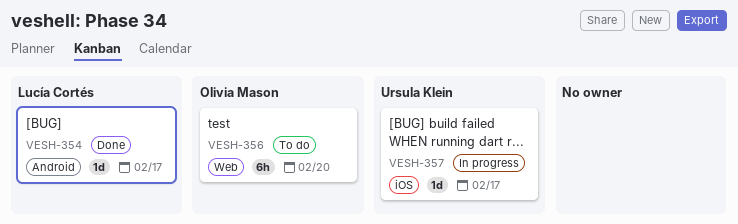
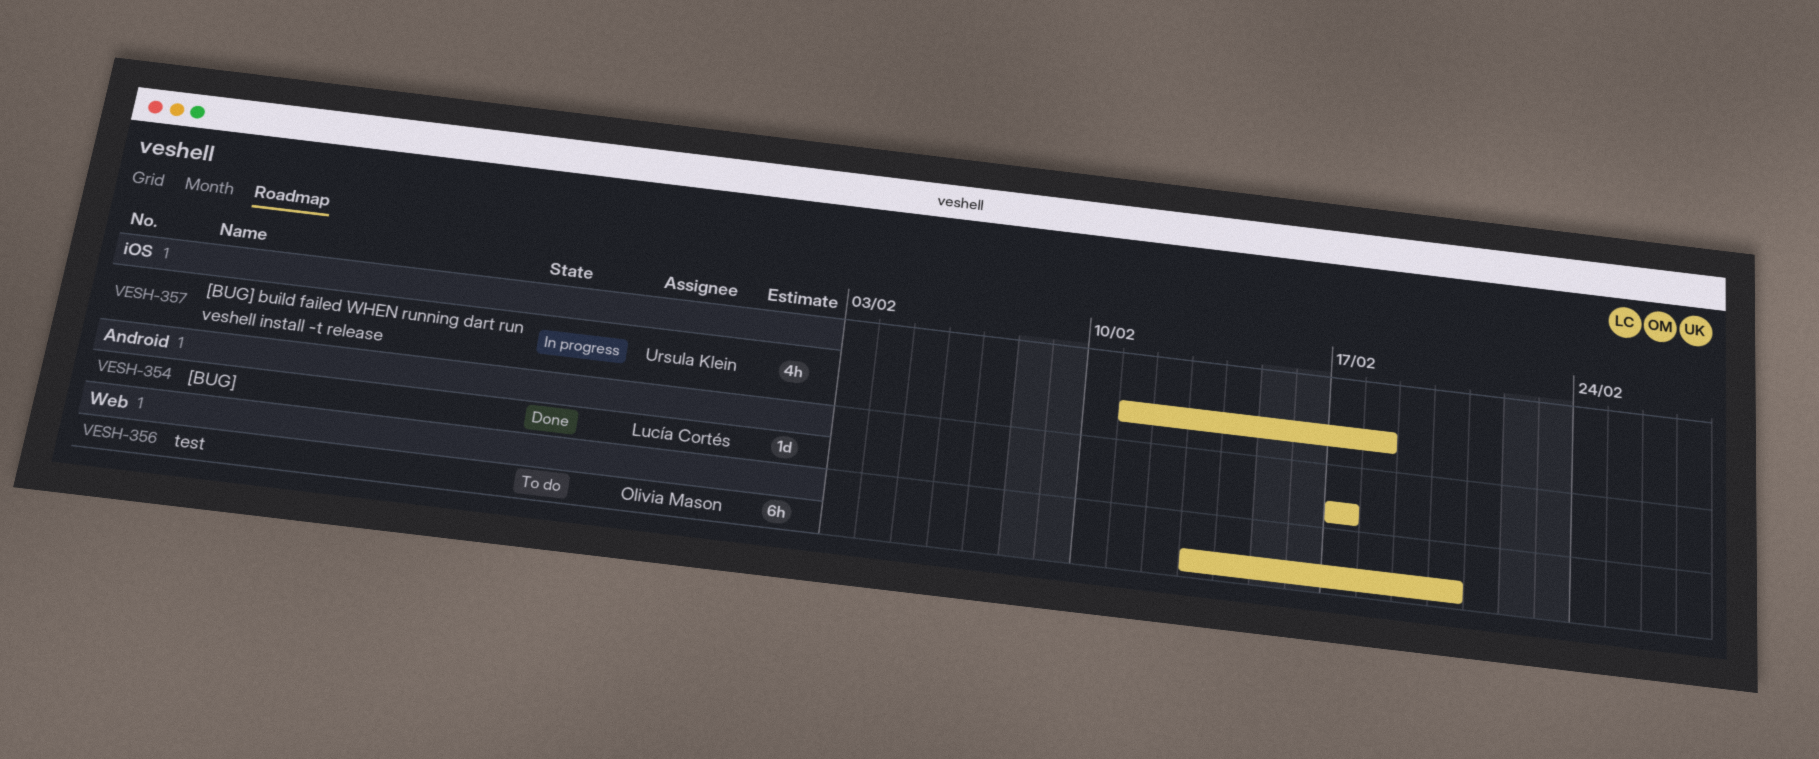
VESH-357, estimate: 1d -> 4h
VESH-357, due: Feb 17 -> Feb 18

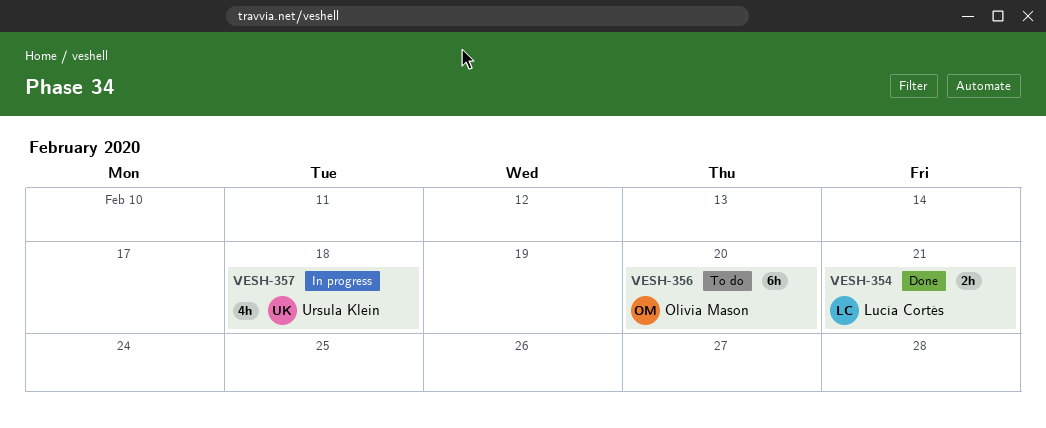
VESH-354, estimate: 1d -> 2h
VESH-354, due: Feb 17 -> Feb 21

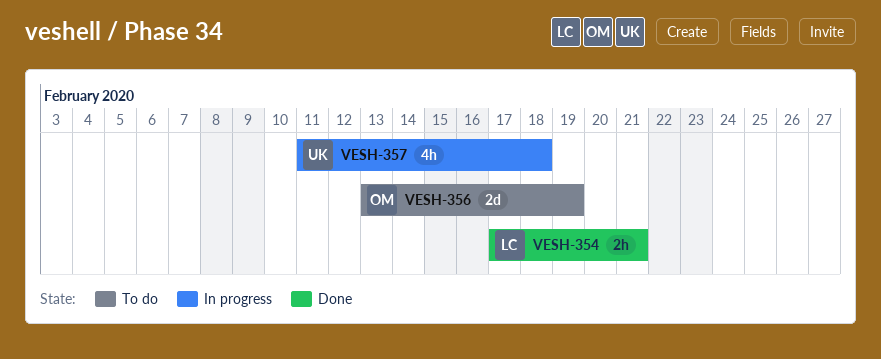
VESH-356, estimate: 6h -> 2d
VESH-356, due: Feb 20 -> Feb 19

